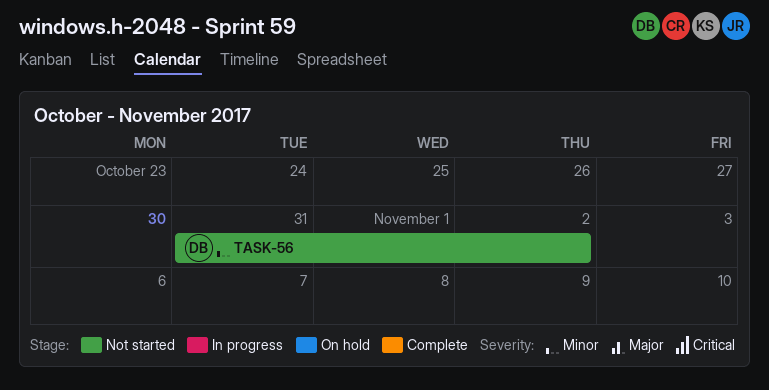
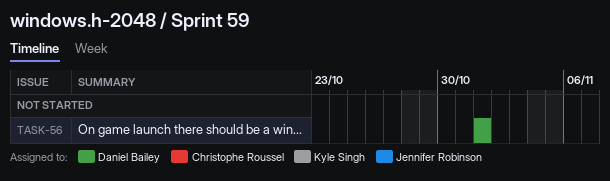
TASK-56, start: Oct 31 -> Nov 1
TASK-56, due: Nov 2 -> Nov 1

